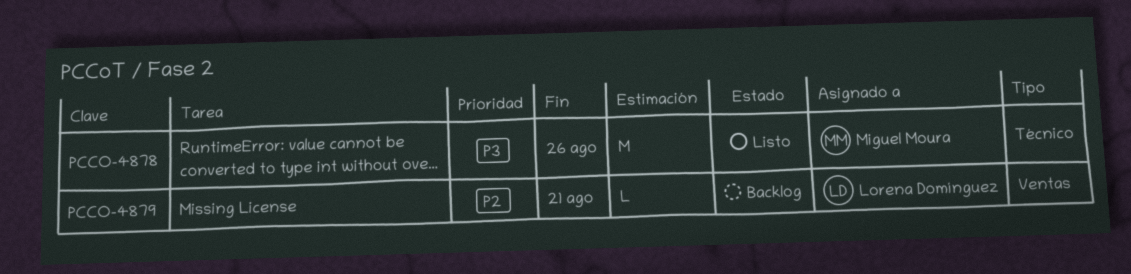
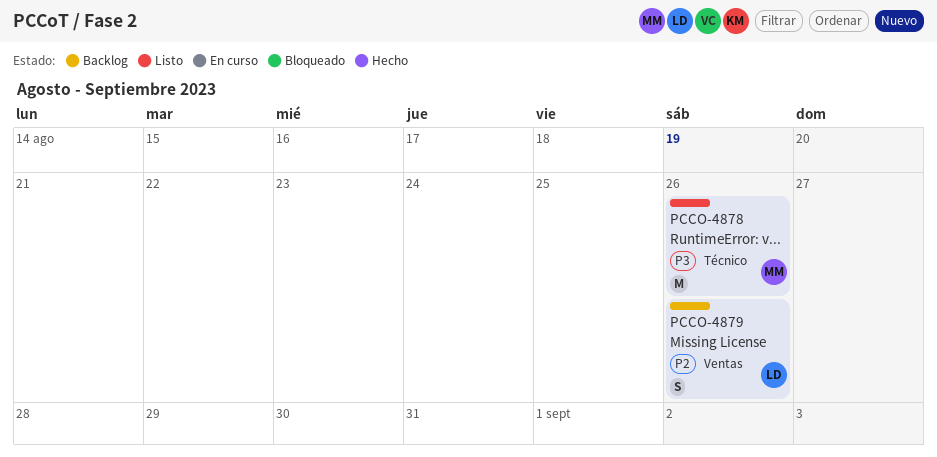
PCCO-4879, estimate: L -> S
PCCO-4879, due: Aug 21 -> Aug 26

